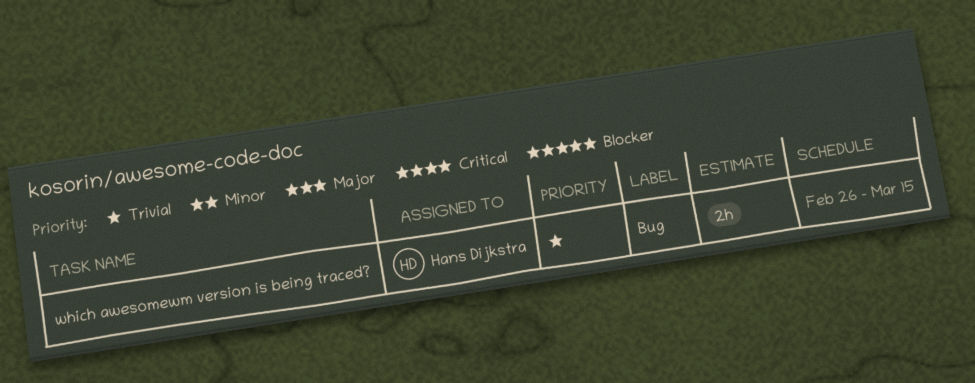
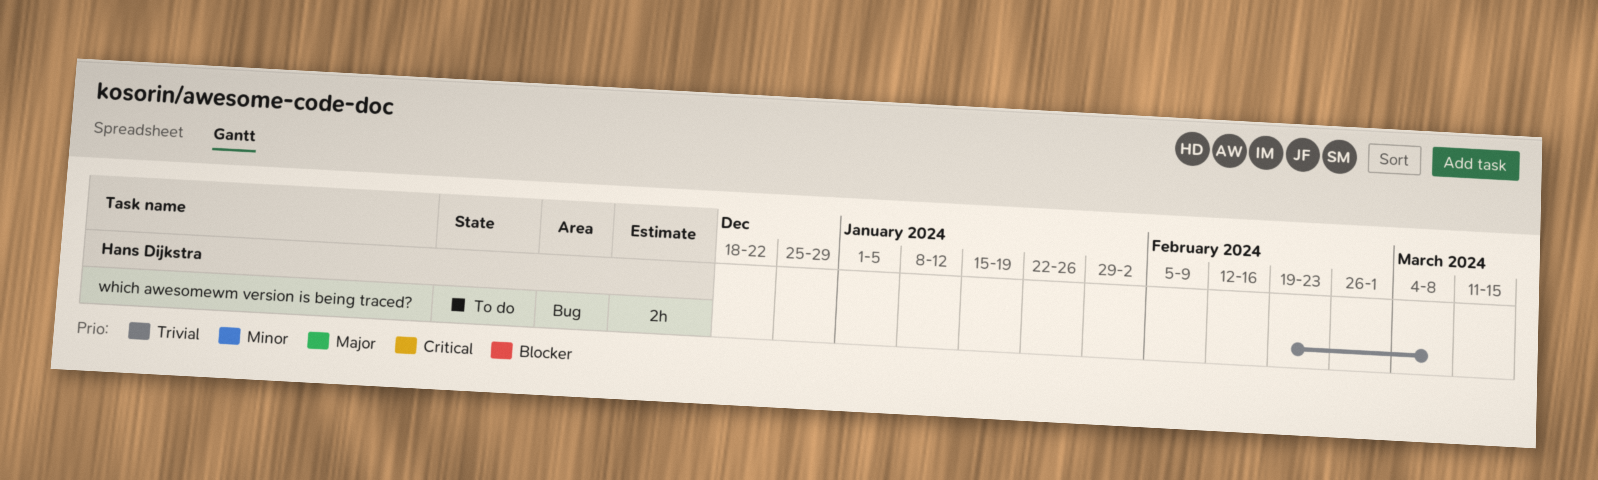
which awesomewm version is being traced?, start: Feb 26 -> Feb 19
which awesomewm version is being traced?, due: Mar 15 -> Mar 8

